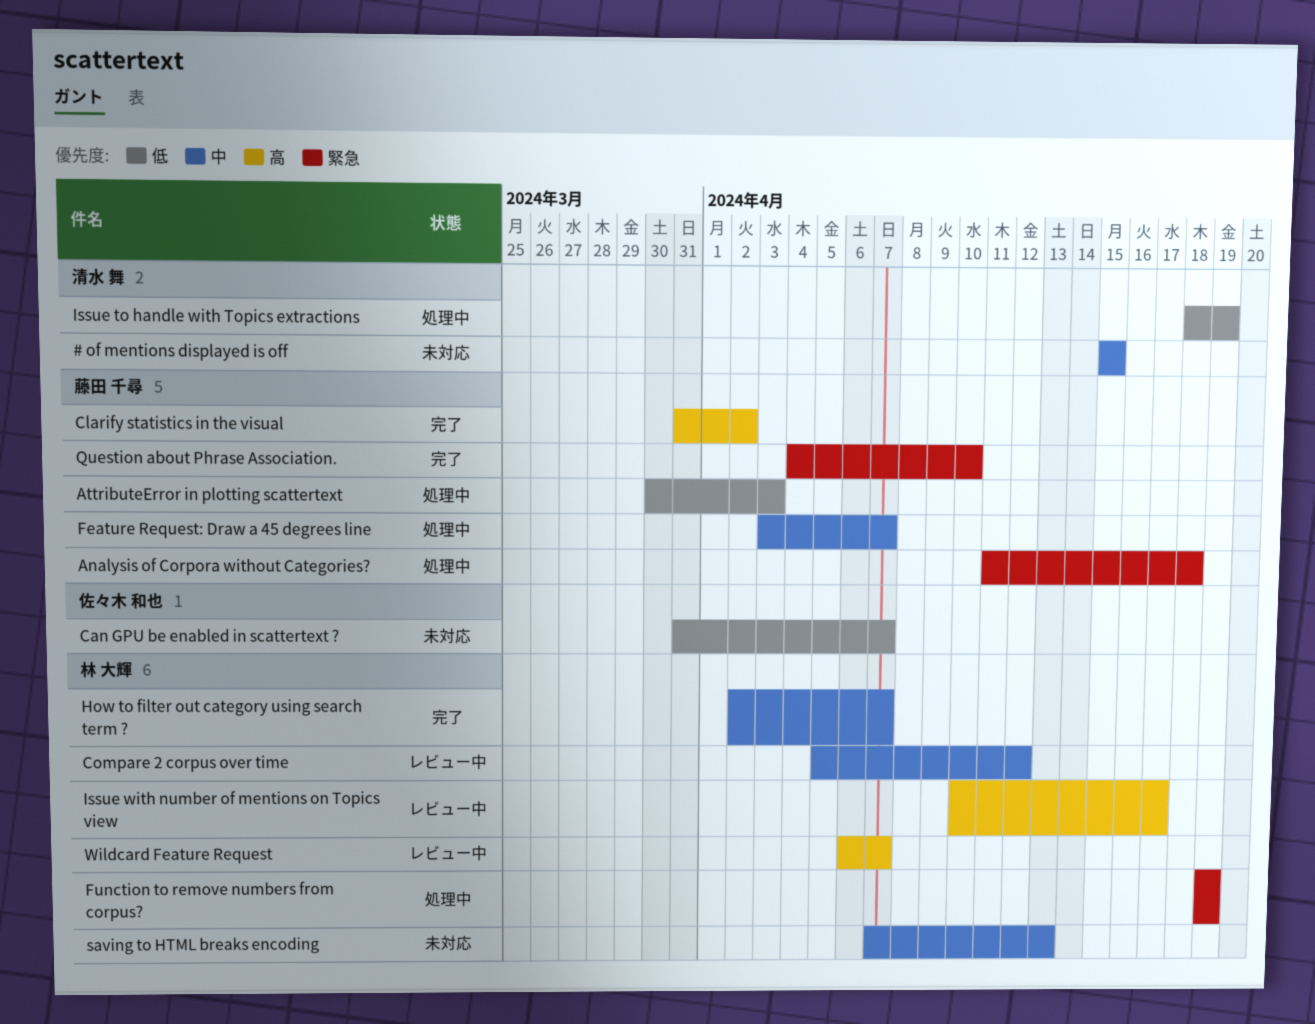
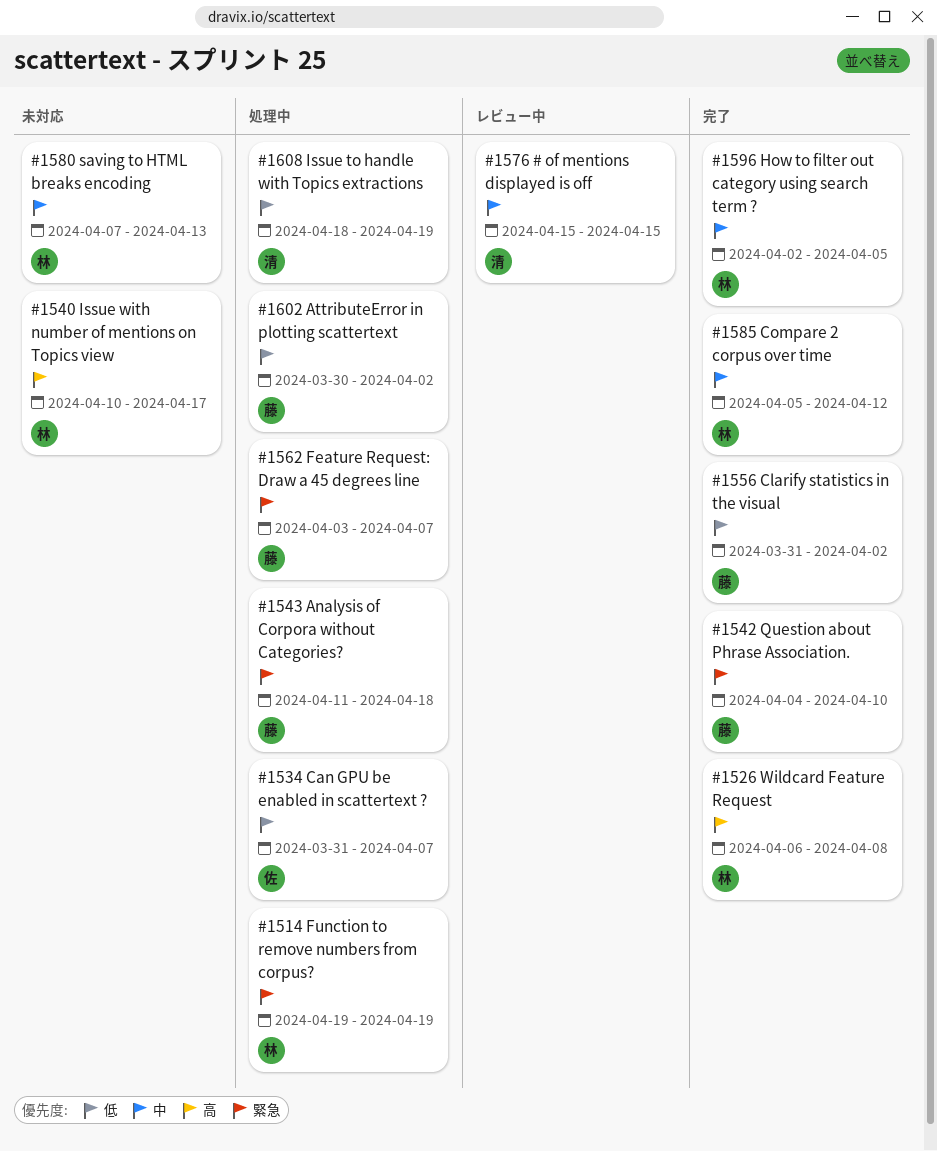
# of mentions displayed is off, status: 未対応 -> レビュー中
AttributeError in plotting scattertext, due: Apr 3 -> Apr 2
Can GPU be enabled in scattertext ?, status: 未対応 -> 処理中
Clarify statistics in the visual, priority: 高 -> 低
Compare 2 corpus over time, status: レビュー中 -> 完了
Feature Request: Draw a 45 degrees line, priority: 中 -> 緊急
How to filter out category using search term ?, due: Apr 7 -> Apr 5
Issue with number of mentions on Topics view, status: レビュー中 -> 未対応
Wildcard Feature Request, status: レビュー中 -> 完了
Wildcard Feature Request, due: Apr 7 -> Apr 8

